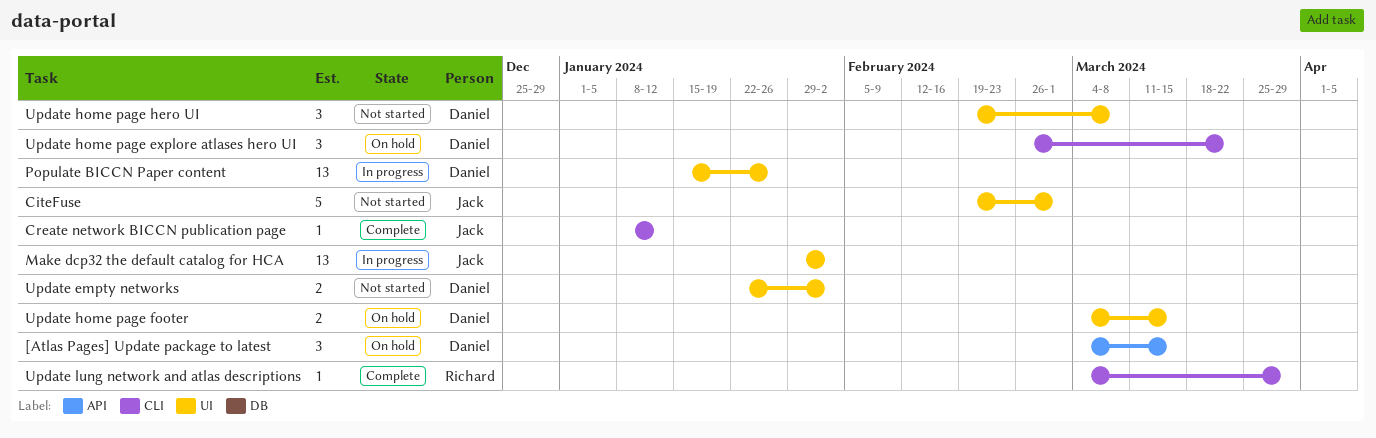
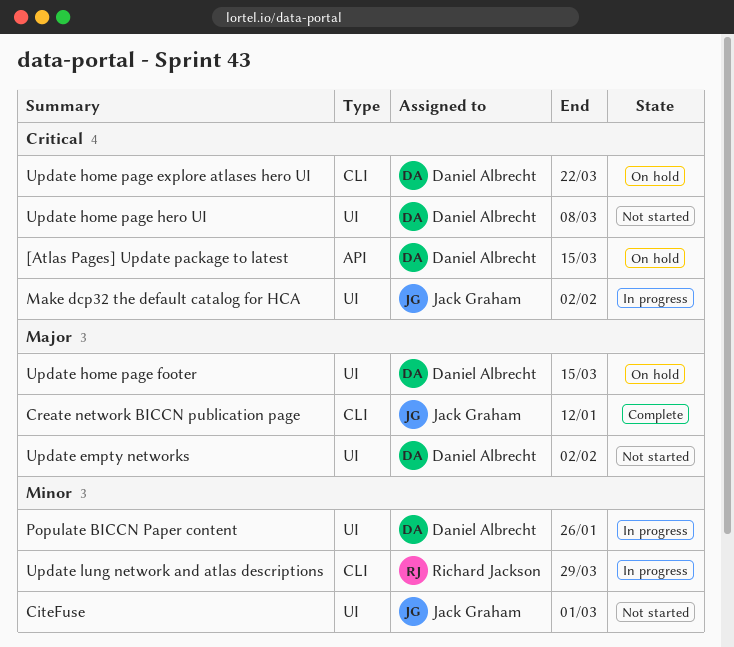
Update lung network and atlas descriptions, status: Complete -> In progress

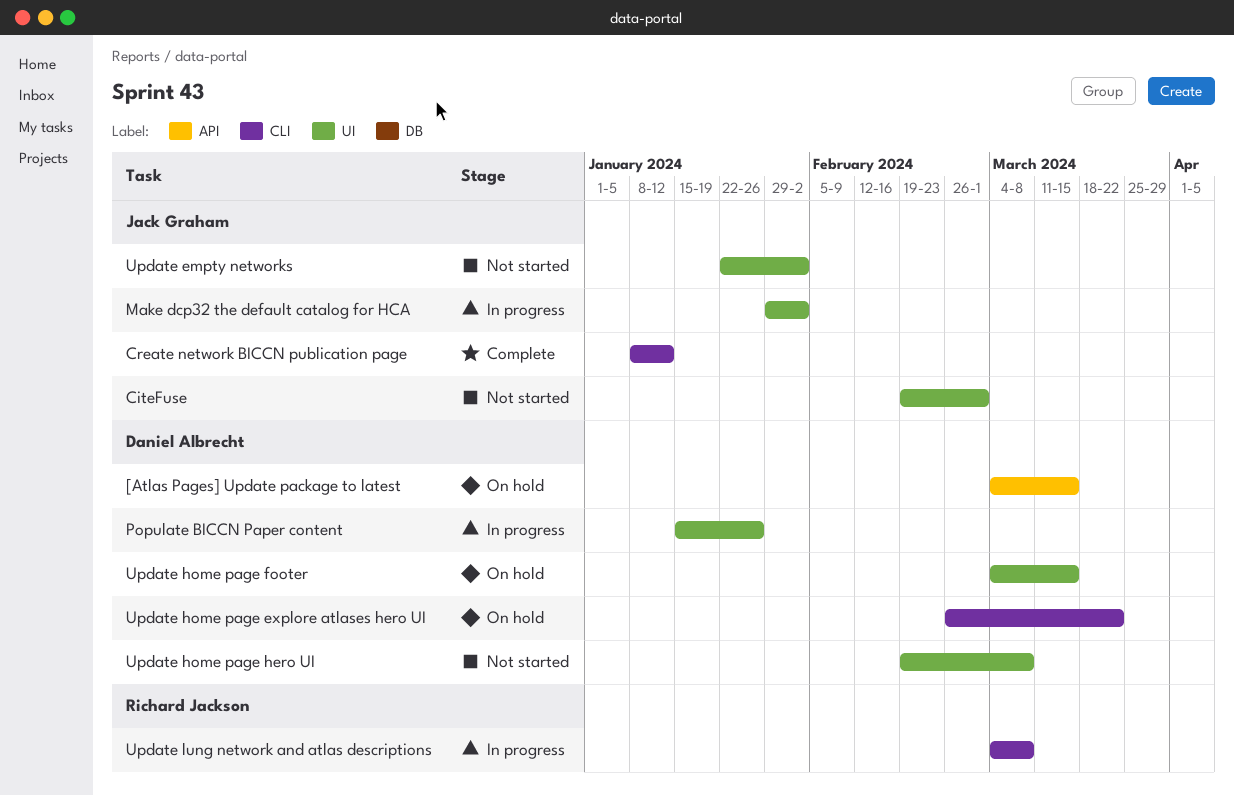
Update empty networks, owner: Daniel Albrecht -> Jack Graham
Update lung network and atlas descriptions, due: Mar 29 -> Mar 8

